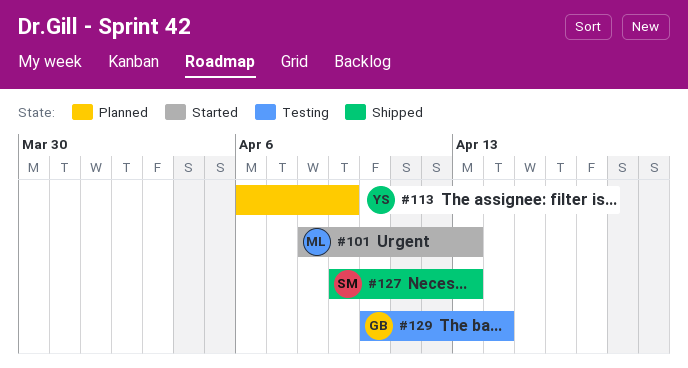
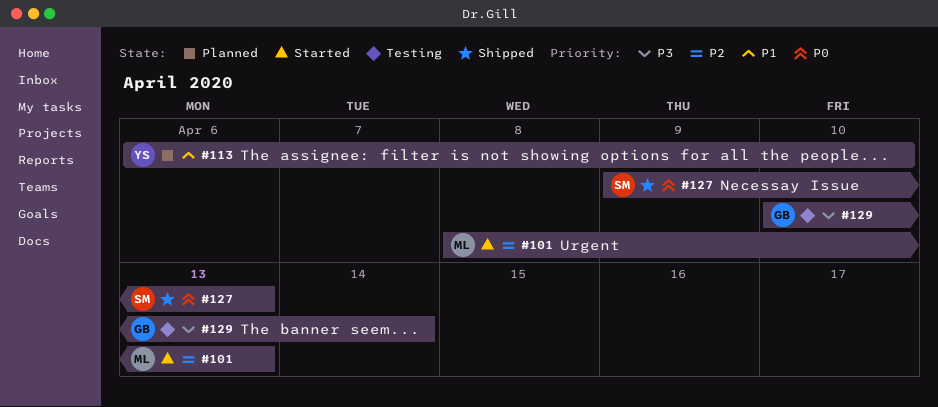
#113, due: Apr 9 -> Apr 10

